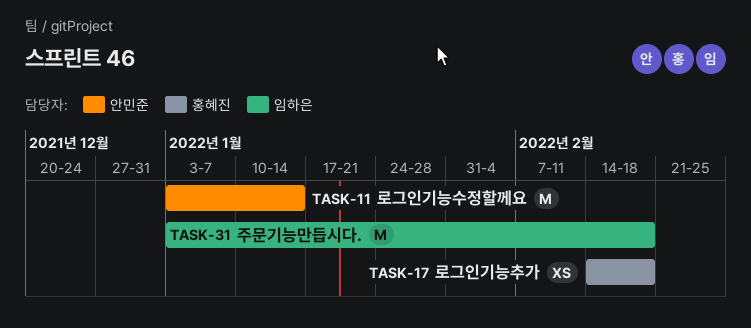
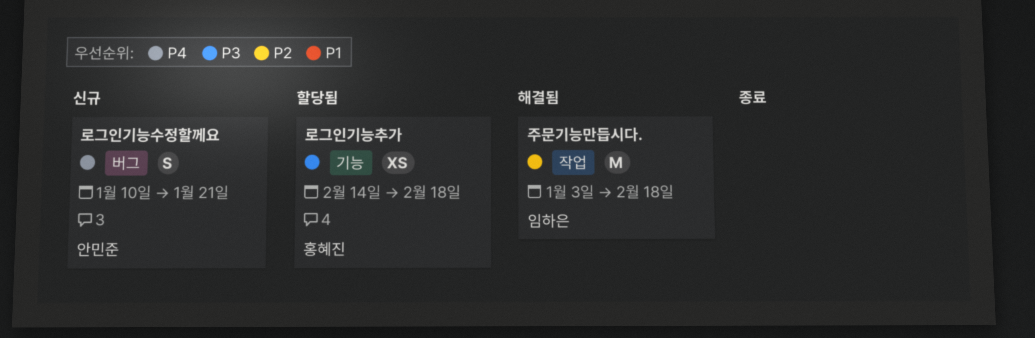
로그인기능수정할께요, estimate: M -> S
로그인기능수정할께요, start: Jan 3 -> Jan 10
로그인기능수정할께요, due: Jan 14 -> Jan 21

